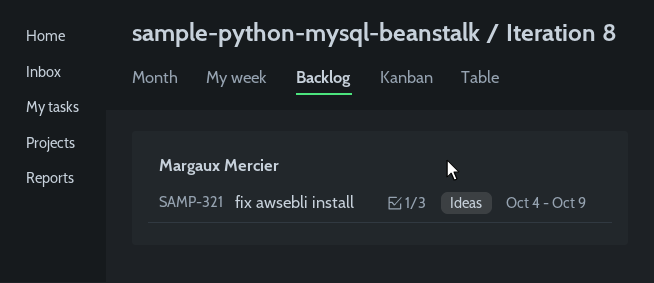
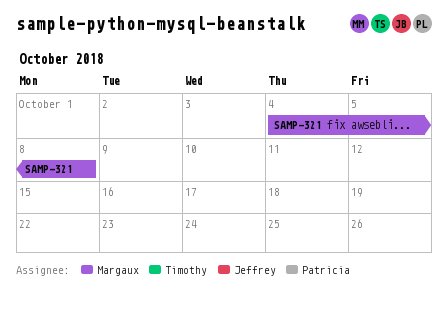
SAMP-321, due: Oct 9 -> Oct 8

